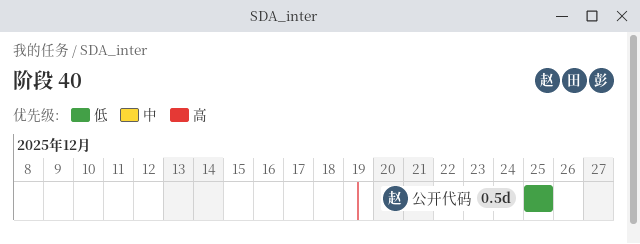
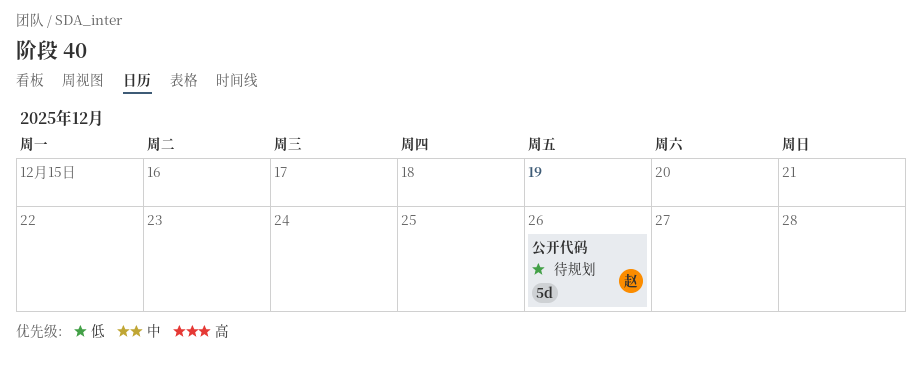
公开代码, estimate: 0.5d -> 5d
公开代码, due: Dec 25 -> Dec 26

